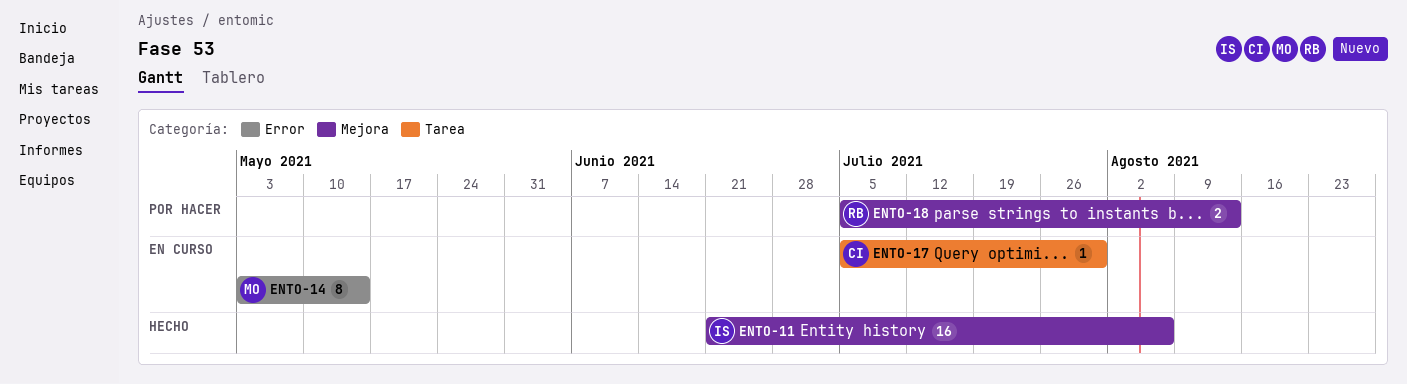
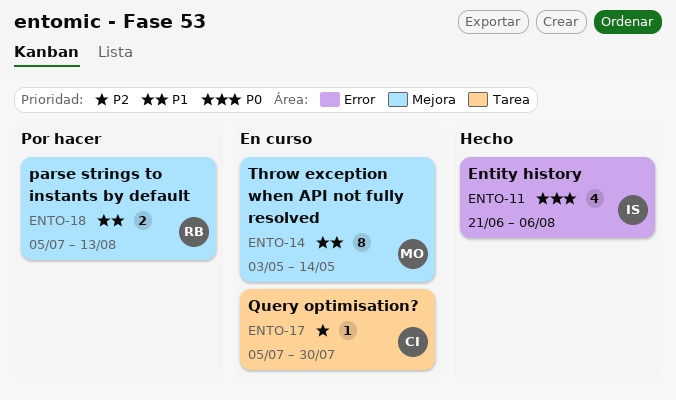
ENTO-11, label: Mejora -> Error
ENTO-11, estimate: 16 -> 4
ENTO-14, label: Error -> Mejora

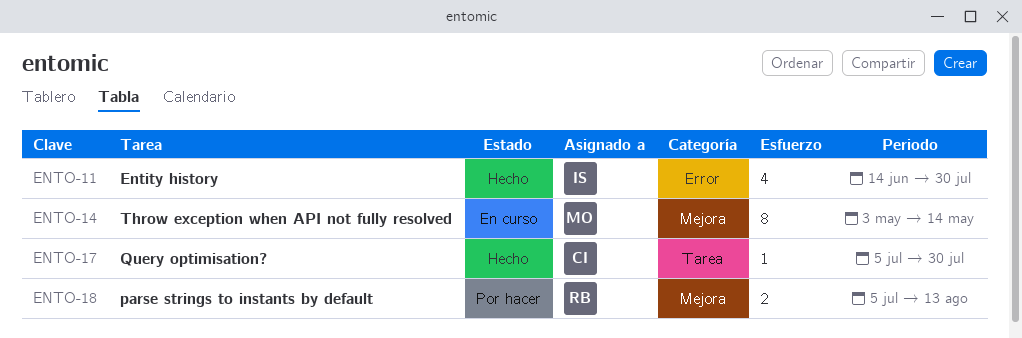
ENTO-11, start: Jun 21 -> Jun 14
ENTO-11, due: Aug 6 -> Jul 30
ENTO-17, status: En curso -> Hecho

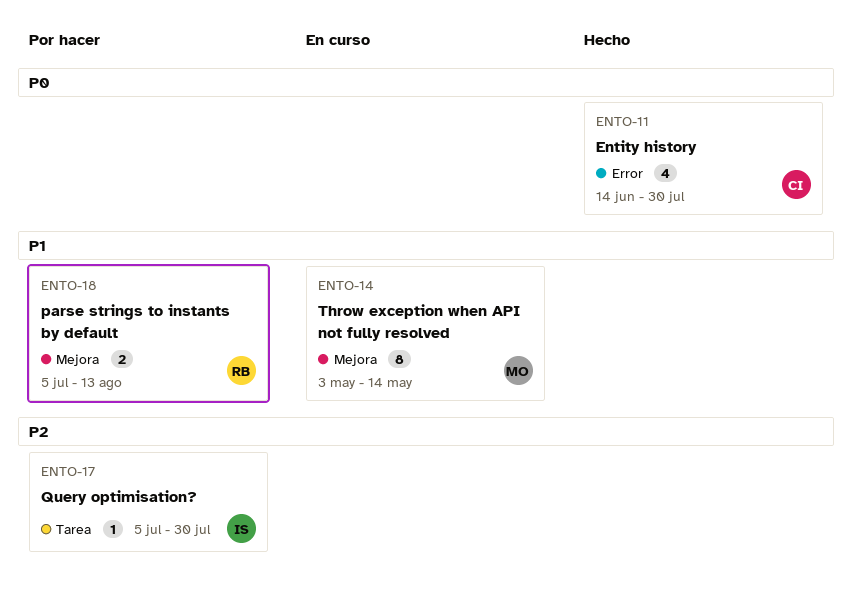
ENTO-11, owner: IS -> CI
ENTO-17, status: Hecho -> Por hacer
ENTO-17, owner: CI -> IS

